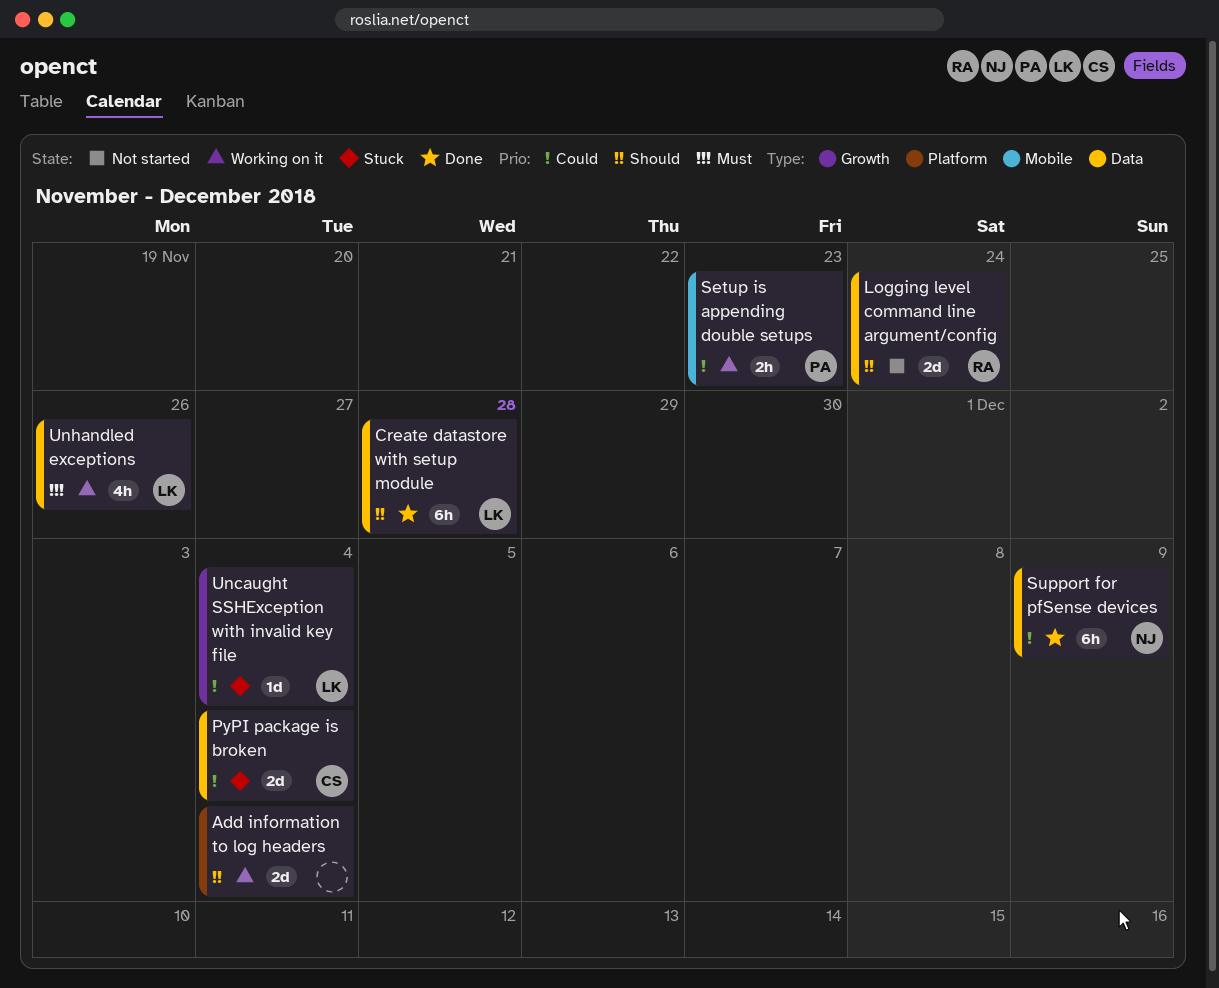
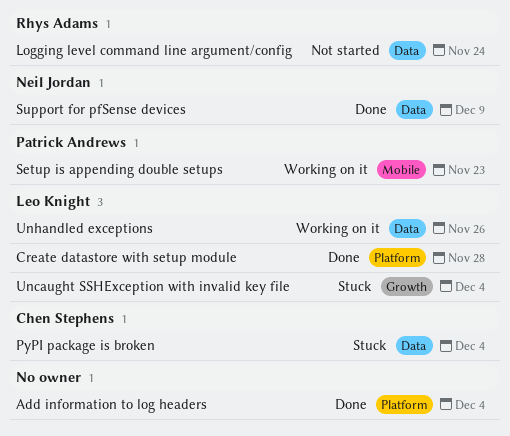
Add information to log headers, status: Working on it -> Done
Create datastore with setup module, label: Data -> Platform

